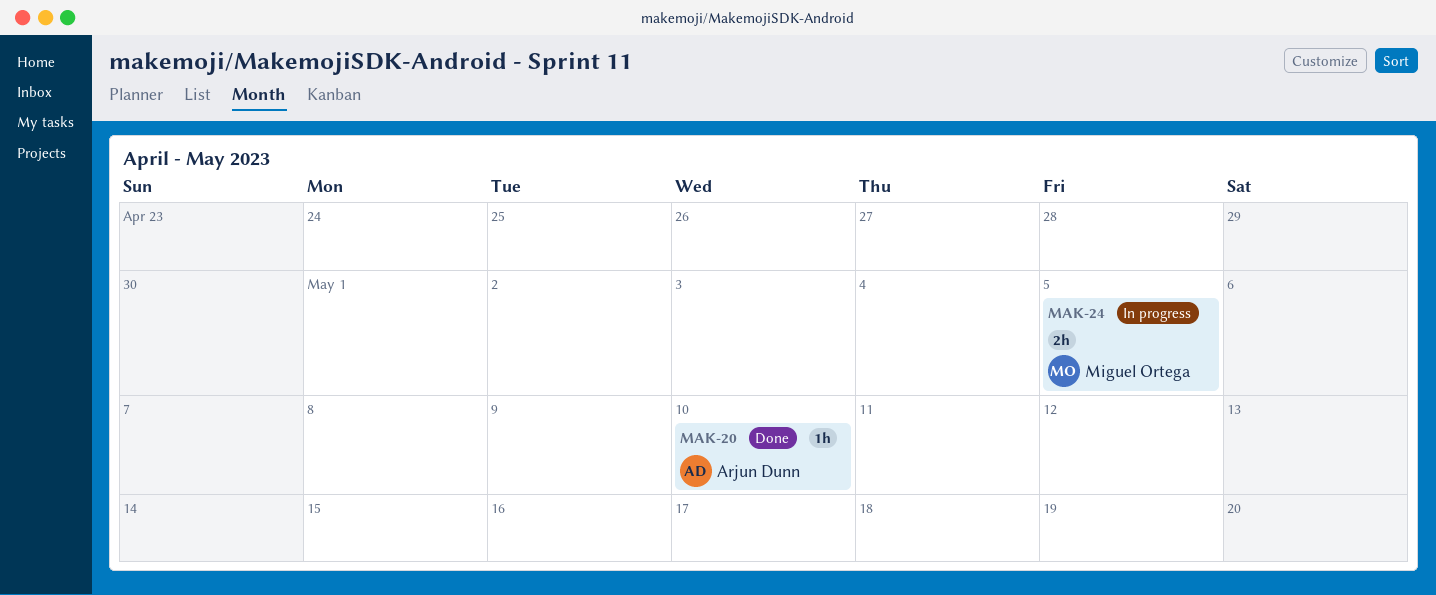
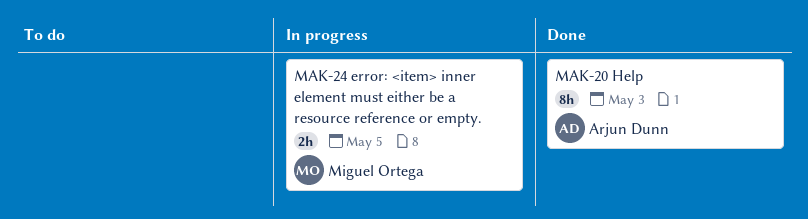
MAK-20, estimate: 1h -> 8h
MAK-20, due: May 10 -> May 3

